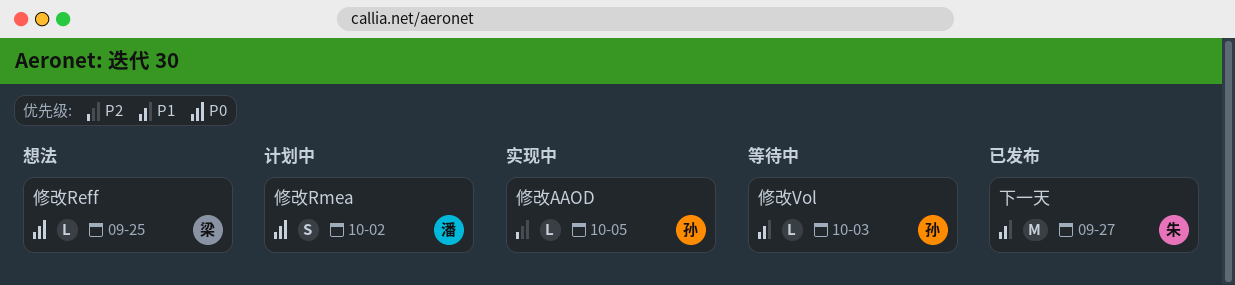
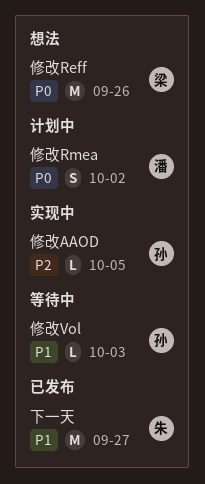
修改Reff, estimate: L -> M
修改Reff, due: Sep 25 -> Sep 26

